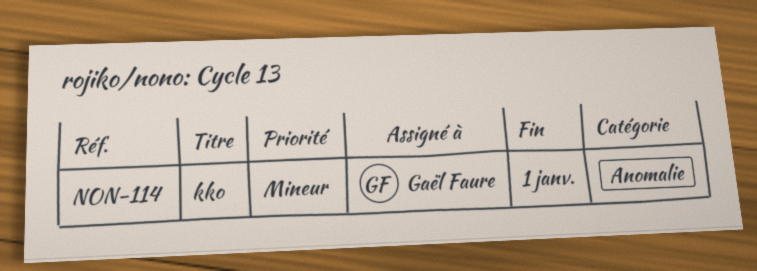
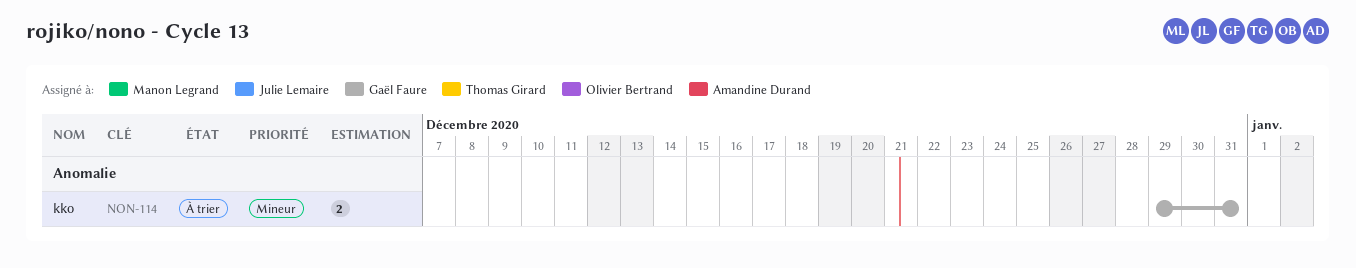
NON-114, due: Jan 1 -> Dec 31

